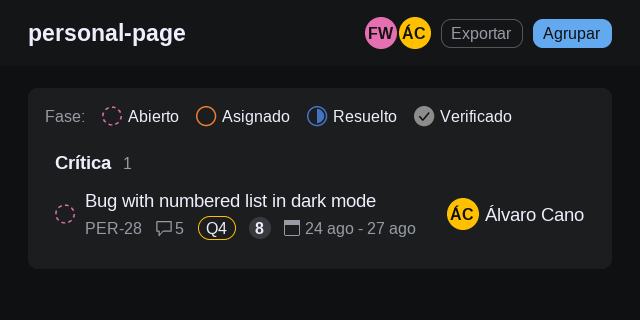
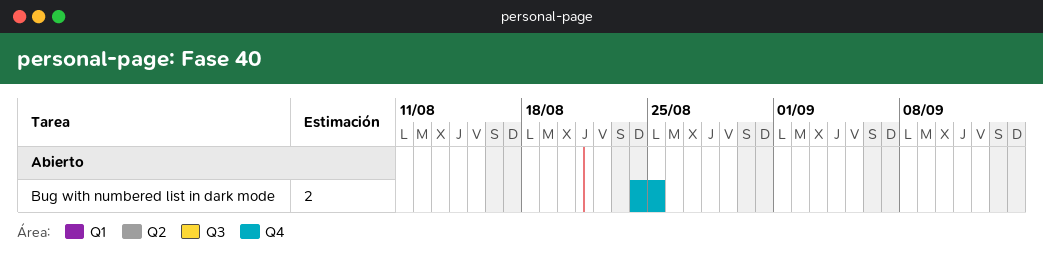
Bug with numbered list in dark mode, estimate: 8 -> 2
Bug with numbered list in dark mode, due: Aug 27 -> Aug 25

